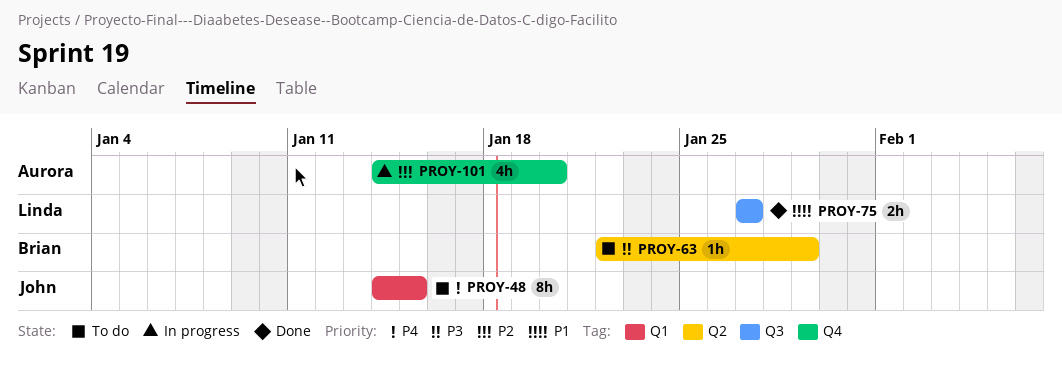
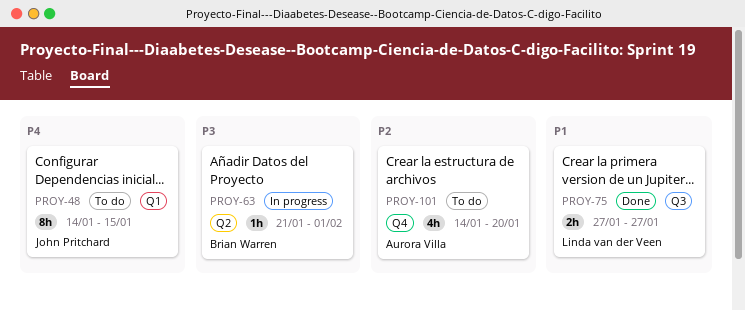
PROY-63, status: To do -> In progress
PROY-63, start: Jan 22 -> Jan 21
PROY-63, due: Jan 29 -> Feb 1
PROY-101, status: In progress -> To do

